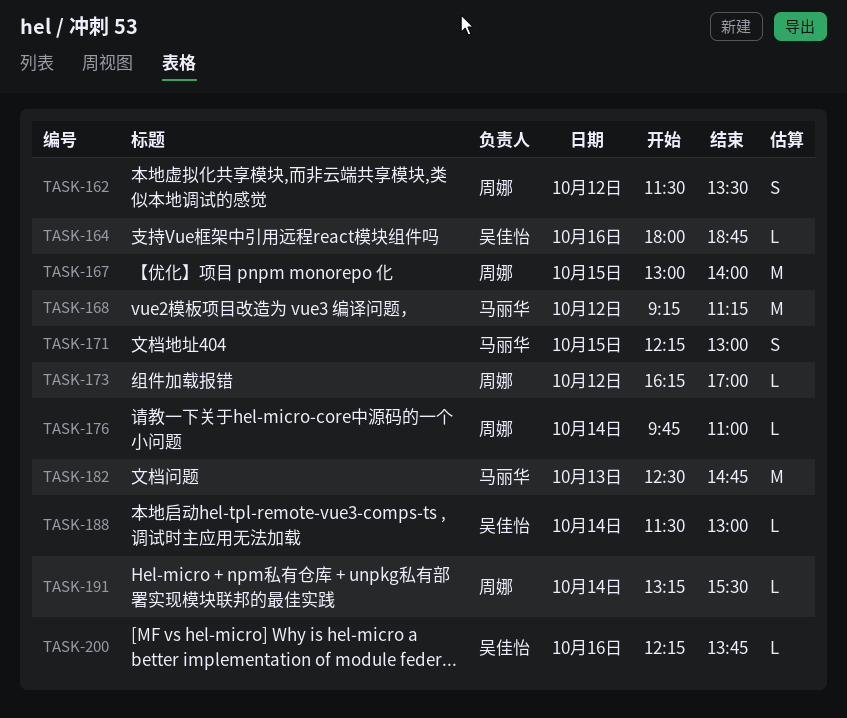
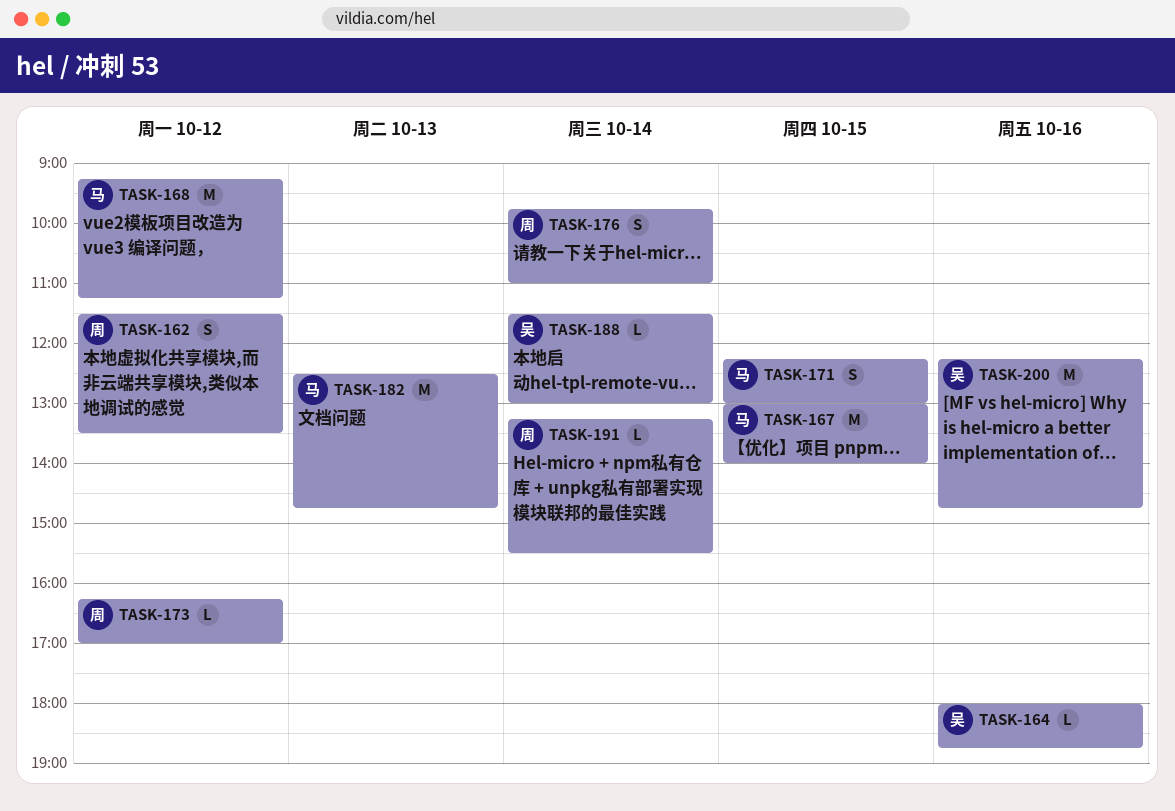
TASK-167, owner: 周娜 -> 马丽华
TASK-176, estimate: L -> S
TASK-200, estimate: L -> M
TASK-200, ends: 13:45 -> 14:45

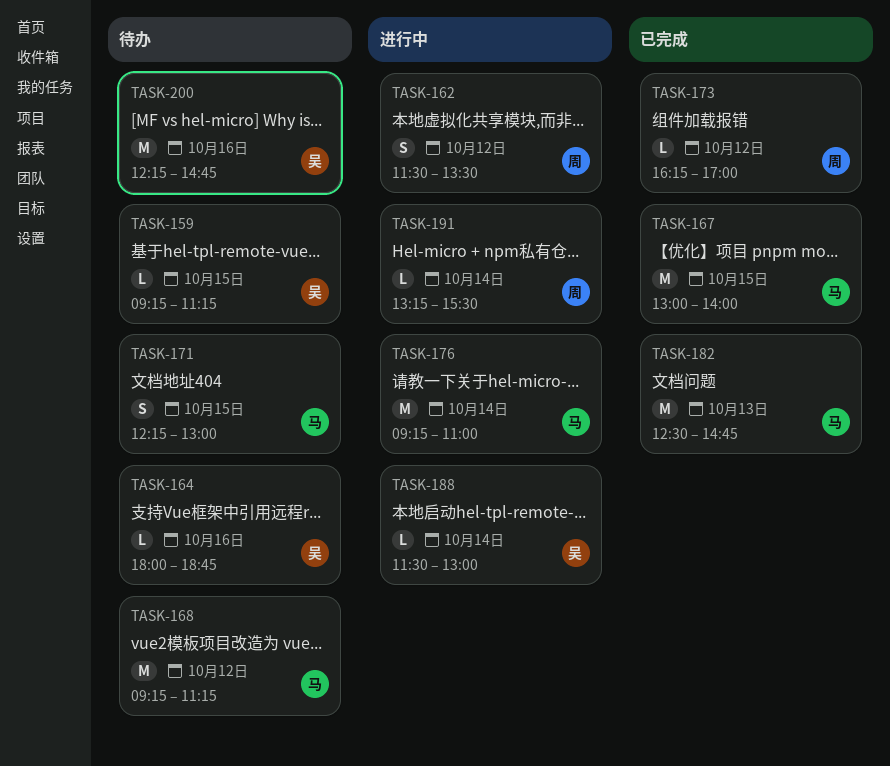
TASK-159: none -> present
TASK-176, owner: 周 -> 马
TASK-176, estimate: S -> M
TASK-176, begins: 09:45 -> 09:15

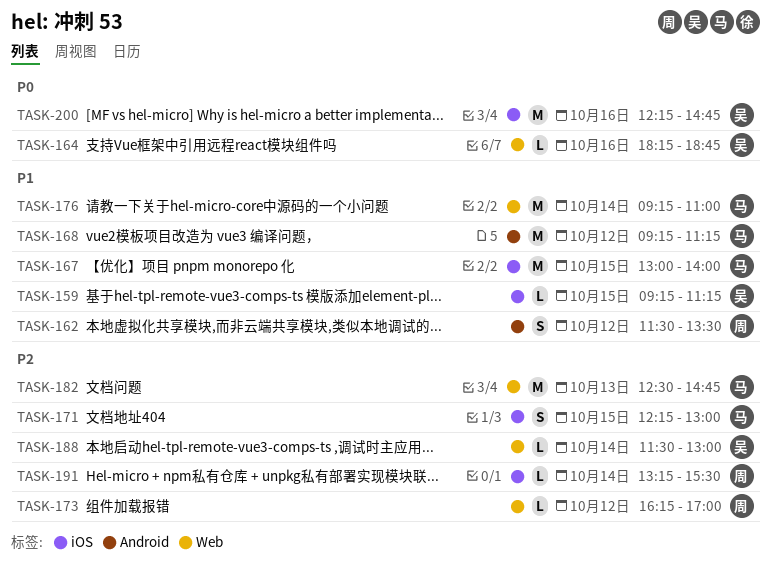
TASK-164, begins: 18:00 -> 18:15

